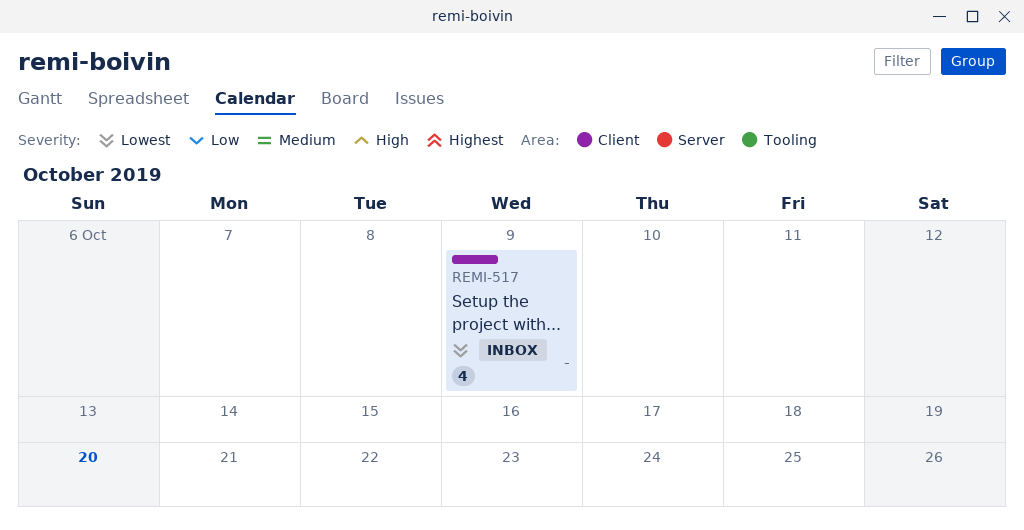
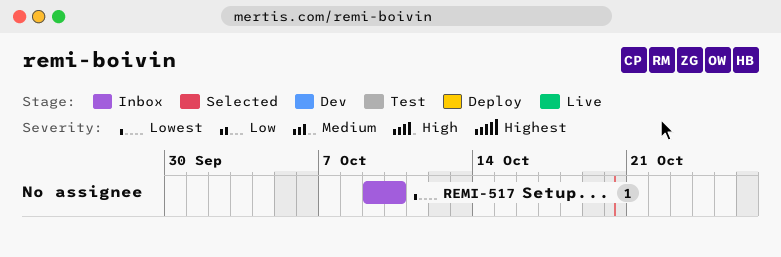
REMI-517, estimate: 4 -> 1
REMI-517, due: Oct 9 -> Oct 10

